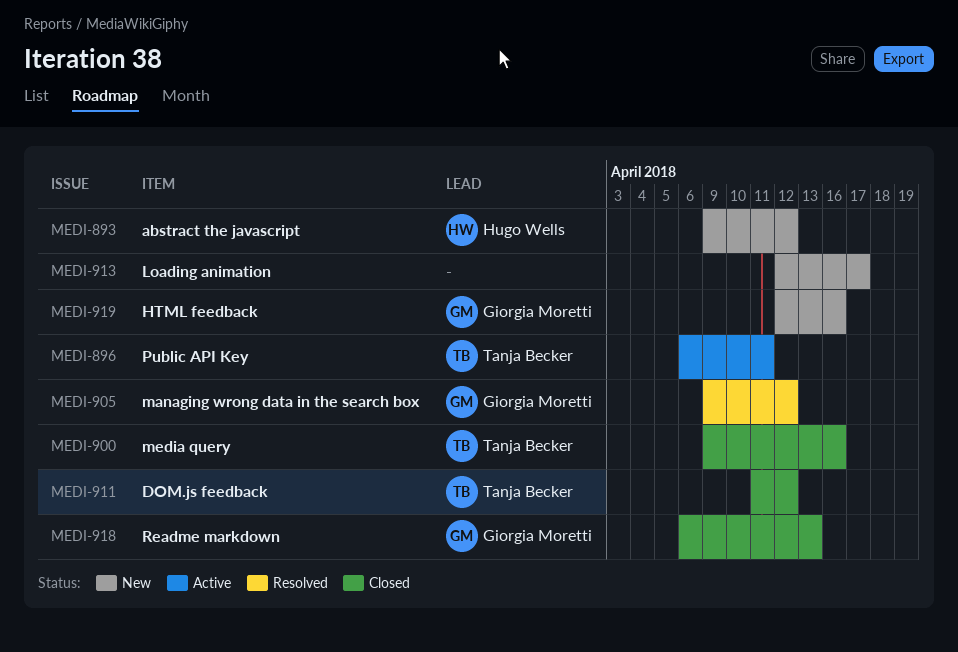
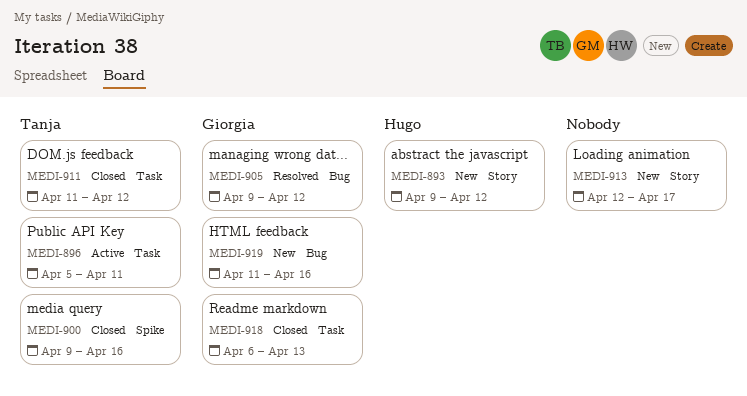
MEDI-896, start: Apr 6 -> Apr 5
MEDI-919, start: Apr 12 -> Apr 11

